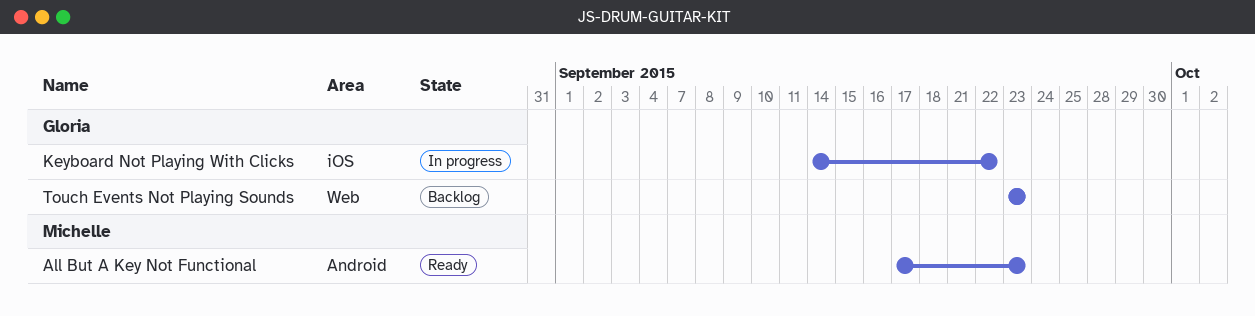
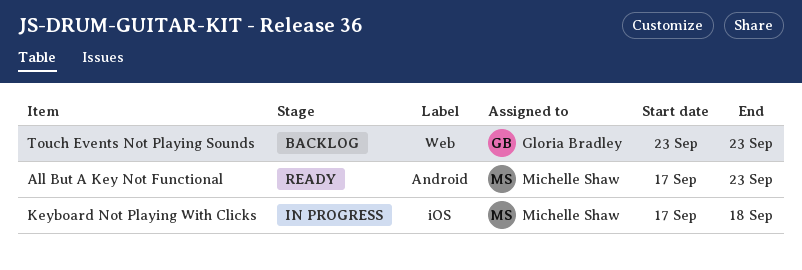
Keyboard Not Playing With Clicks, owner: Gloria Bradley -> Michelle Shaw
Keyboard Not Playing With Clicks, start: Sep 14 -> Sep 17
Keyboard Not Playing With Clicks, due: Sep 22 -> Sep 18

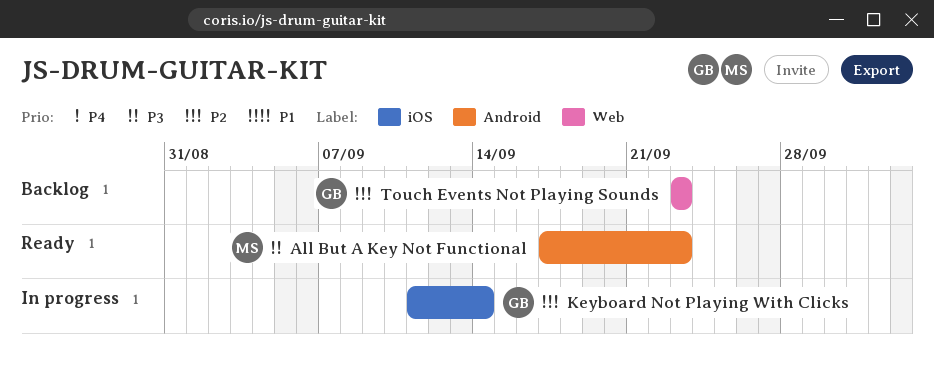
Keyboard Not Playing With Clicks, owner: Michelle Shaw -> Gloria Bradley
Keyboard Not Playing With Clicks, start: Sep 17 -> Sep 11
Keyboard Not Playing With Clicks, due: Sep 18 -> Sep 14

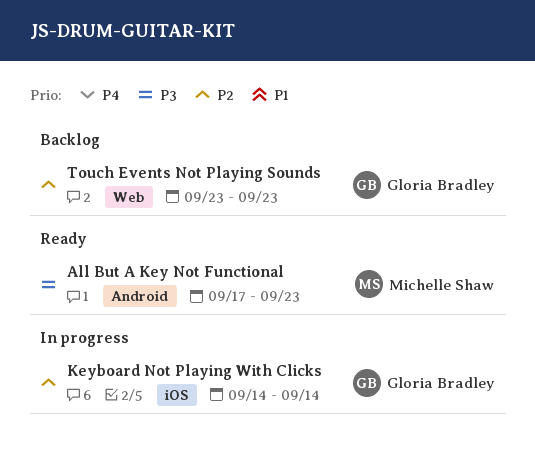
Keyboard Not Playing With Clicks, start: Sep 11 -> Sep 14

